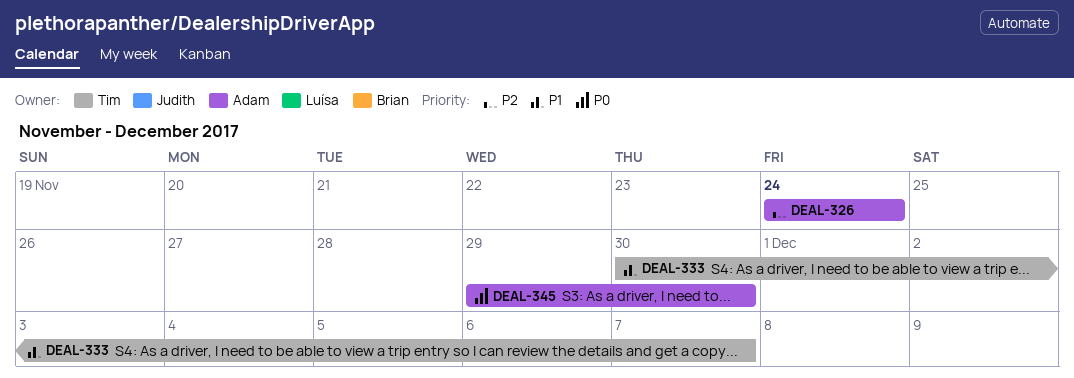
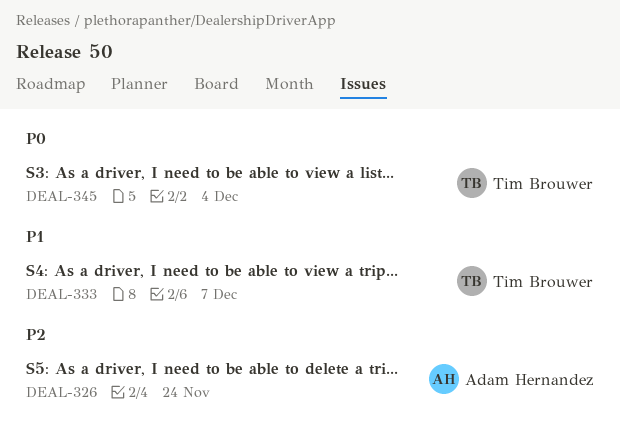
DEAL-345, owner: Adam Hernandez -> Tim Brouwer
DEAL-345, due: Nov 30 -> Dec 4

